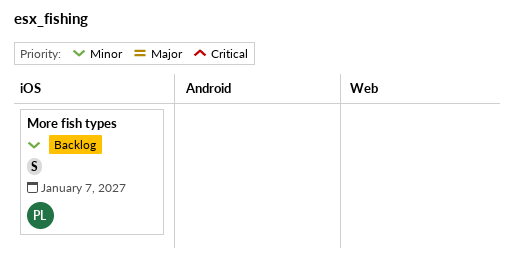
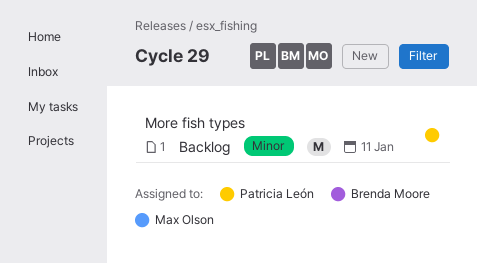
More fish types, estimate: S -> M
More fish types, due: Jan 7 -> Jan 11

